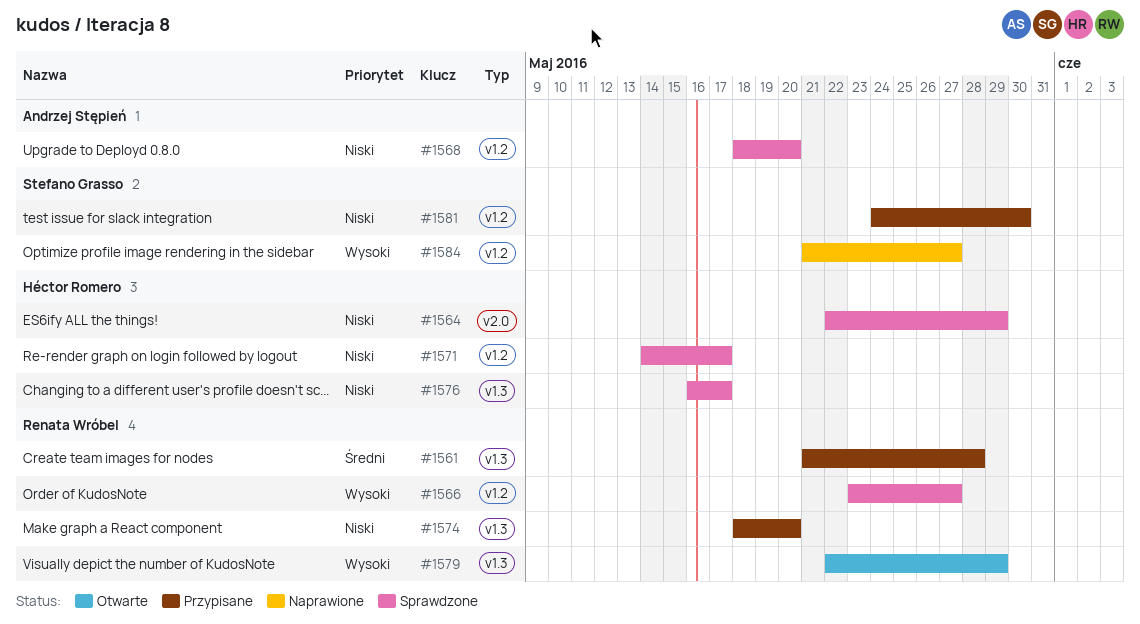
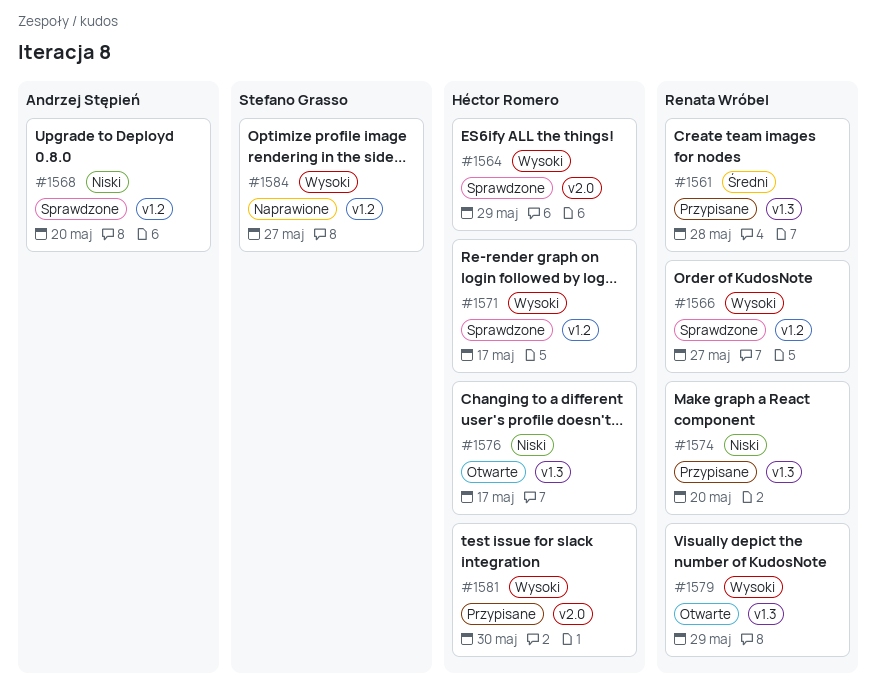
#1564, priority: Niski -> Wysoki
#1571, priority: Niski -> Wysoki
#1576, status: Sprawdzone -> Otwarte
#1581, owner: Stefano Grasso -> Héctor Romero
#1581, priority: Niski -> Wysoki
#1581, label: v1.2 -> v2.0

